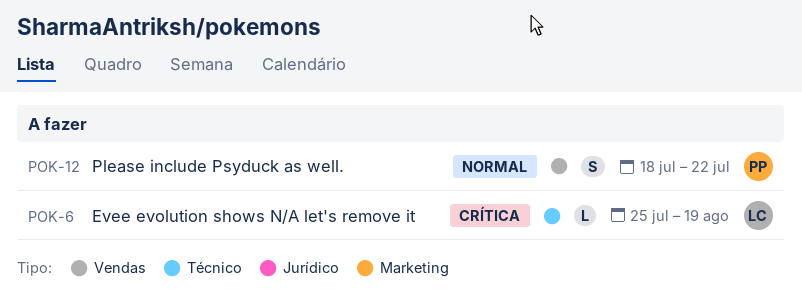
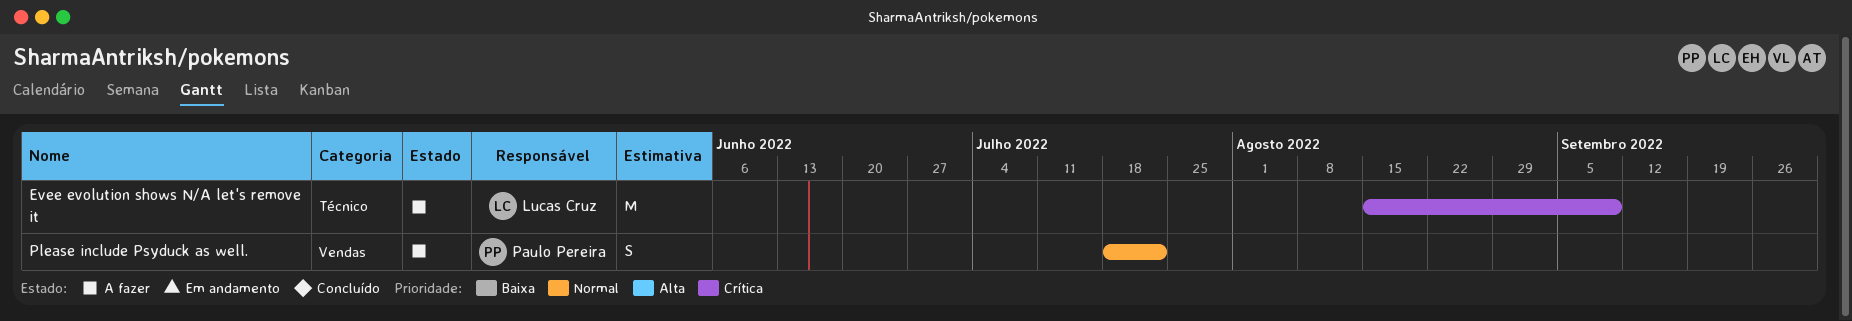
Evee evolution shows N/A let's remove it, estimate: L -> M
Evee evolution shows N/A let's remove it, start: Jul 25 -> Aug 15
Evee evolution shows N/A let's remove it, due: Aug 19 -> Sep 9

